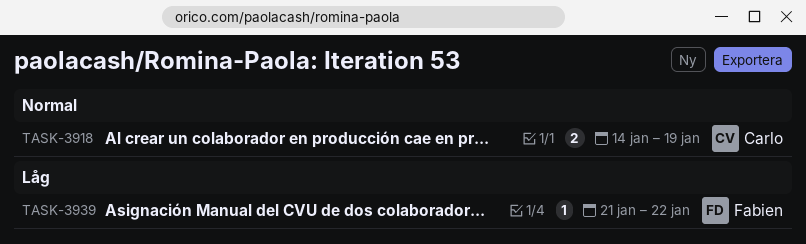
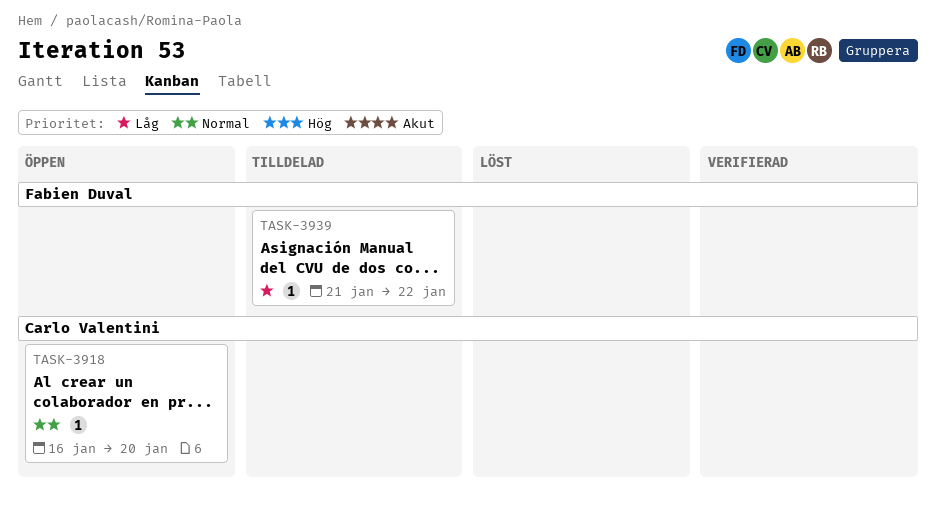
TASK-3918, estimate: 2 -> 1
TASK-3918, start: Jan 14 -> Jan 16
TASK-3918, due: Jan 19 -> Jan 20

